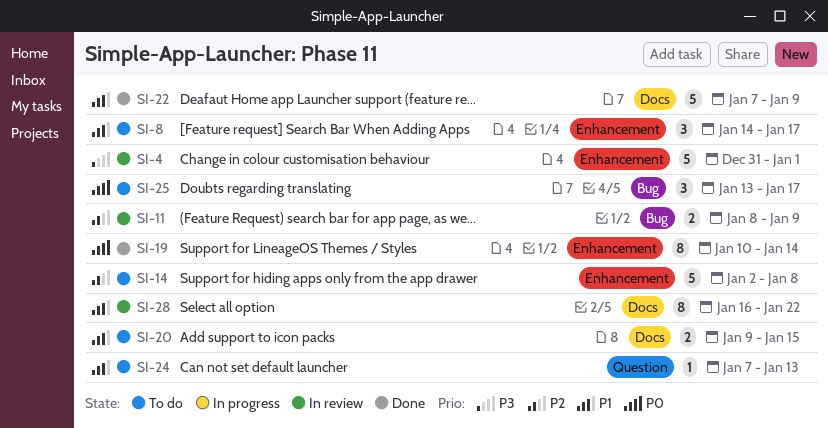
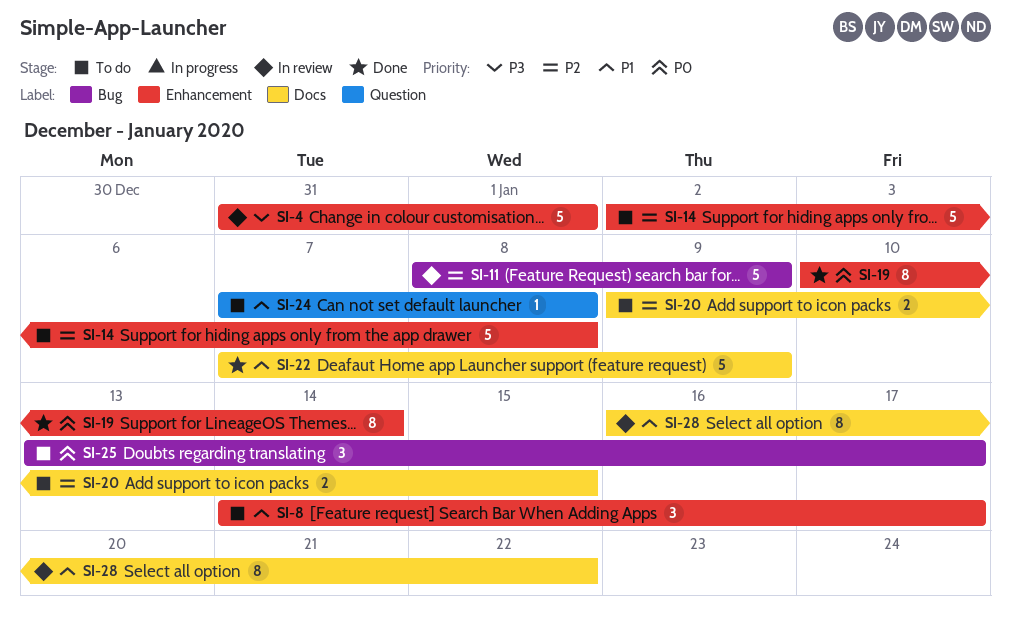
SI-11, estimate: 2 -> 5
SI-20, priority: P1 -> P2
SI-24, due: Jan 13 -> Jan 8

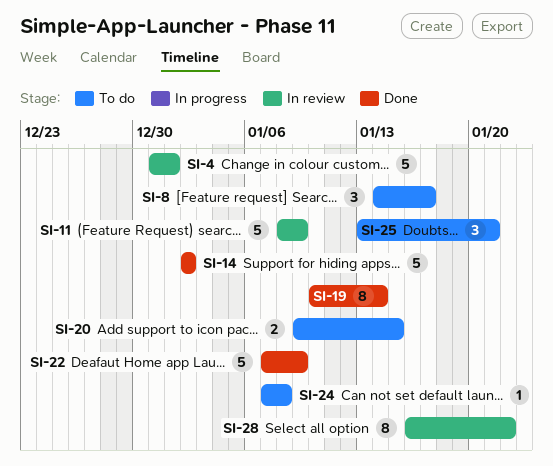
SI-14, status: To do -> Done
SI-14, due: Jan 8 -> Jan 2
SI-25, due: Jan 17 -> Jan 21

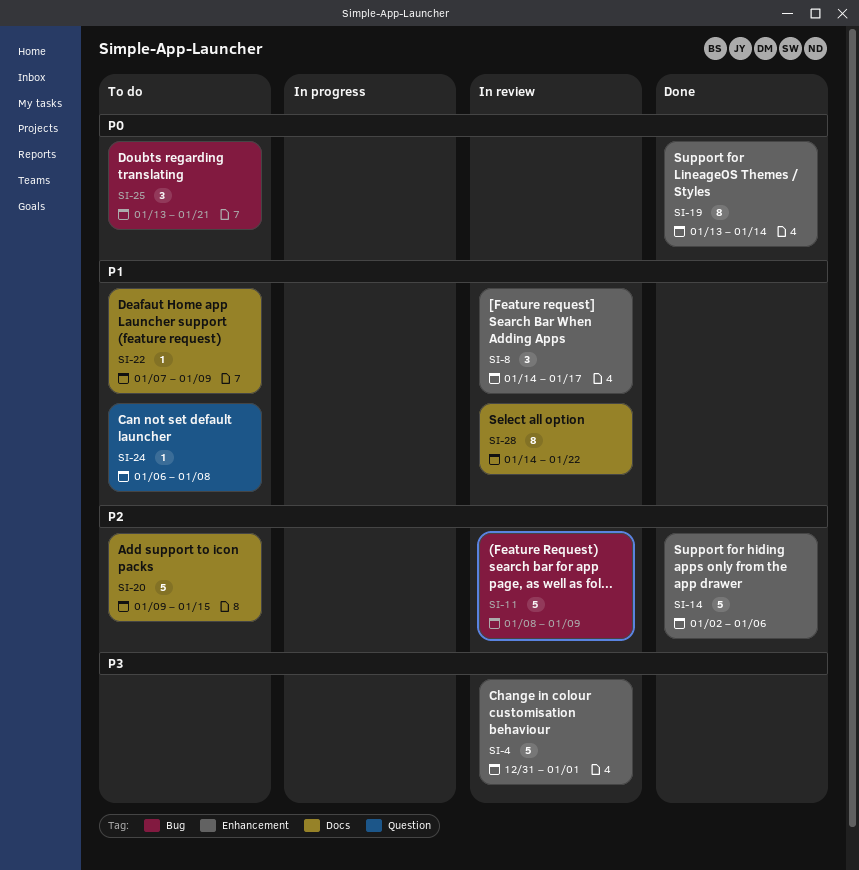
SI-8, status: To do -> In review
SI-14, due: Jan 2 -> Jan 6
SI-19, start: Jan 10 -> Jan 13
SI-20, estimate: 2 -> 5
SI-22, status: Done -> To do
SI-22, estimate: 5 -> 1
SI-24, start: Jan 7 -> Jan 6
SI-28, start: Jan 16 -> Jan 14

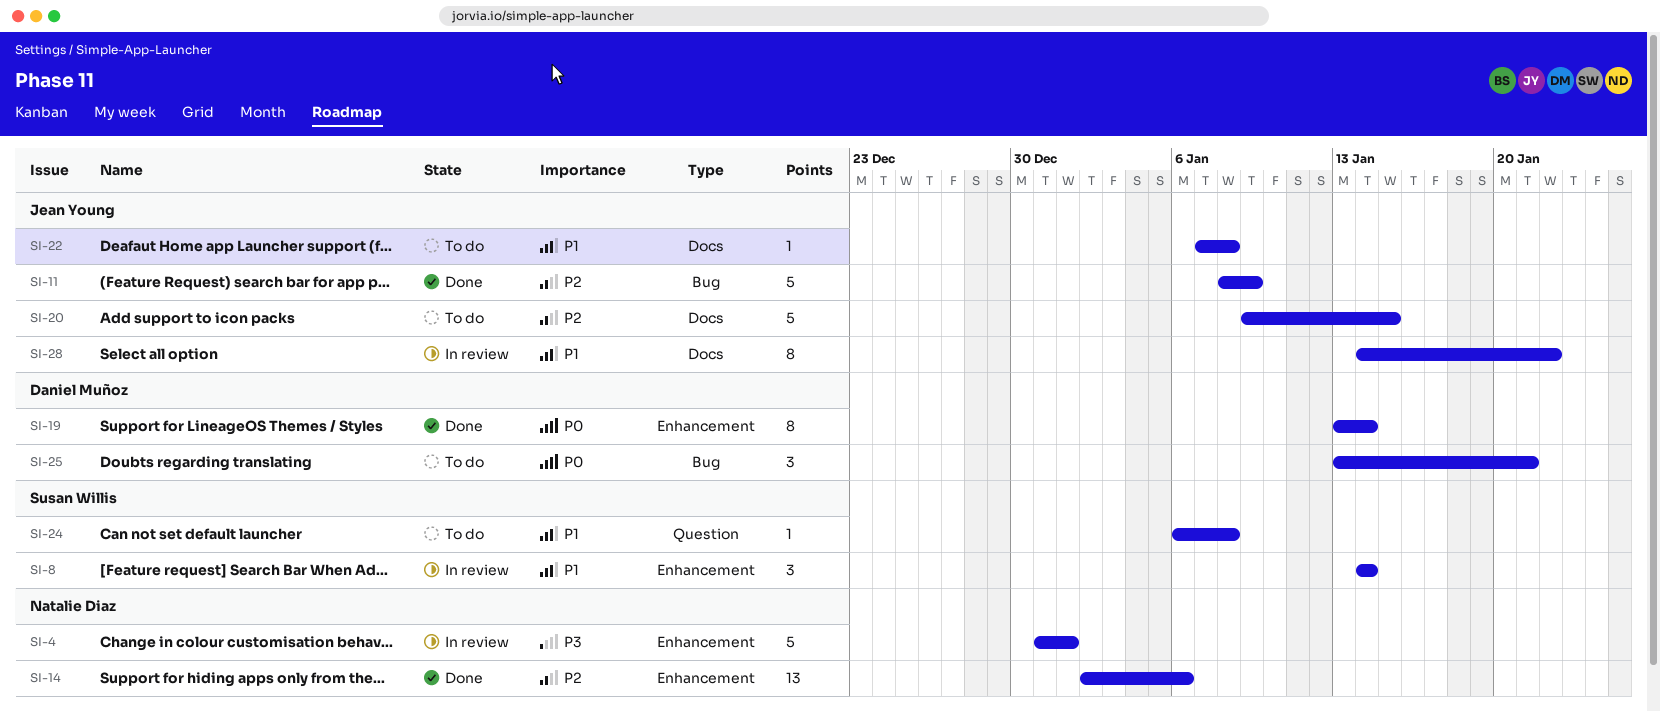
SI-8, due: Jan 17 -> Jan 14
SI-11, status: In review -> Done
SI-14, estimate: 5 -> 13
SI-22, due: Jan 9 -> Jan 8

